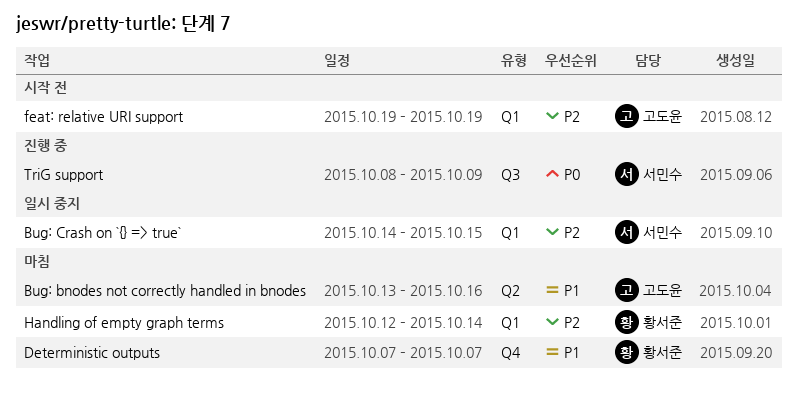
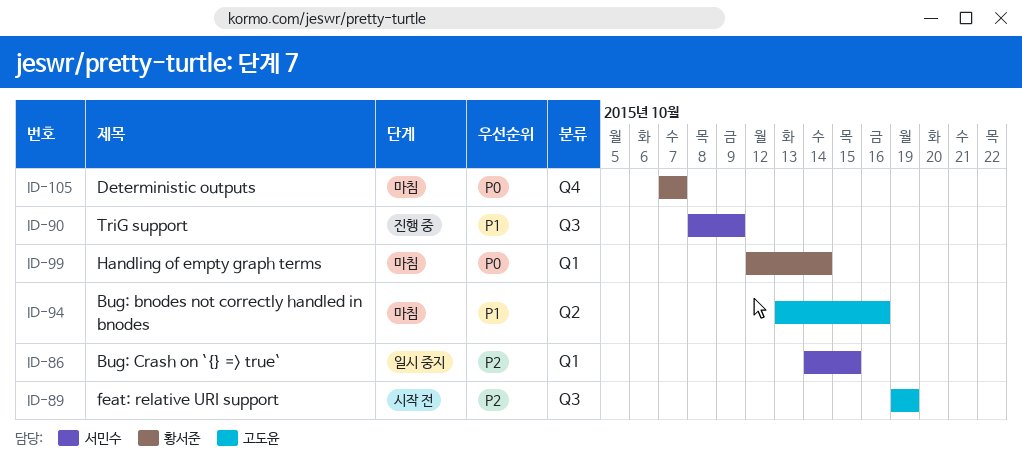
Deterministic outputs, priority: P1 -> P0
feat: relative URI support, label: Q1 -> Q3
Handling of empty graph terms, priority: P2 -> P0
TriG support, priority: P0 -> P1

